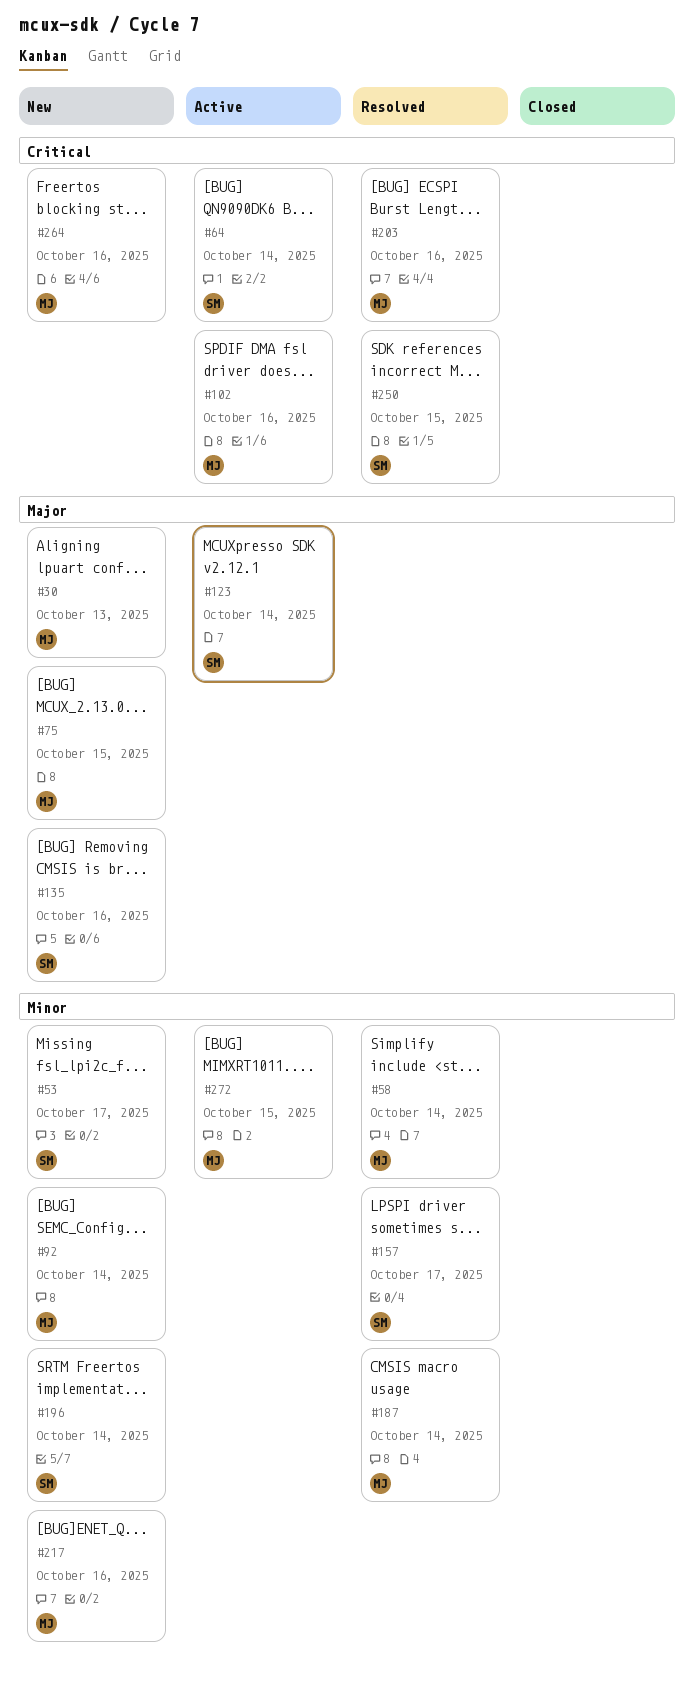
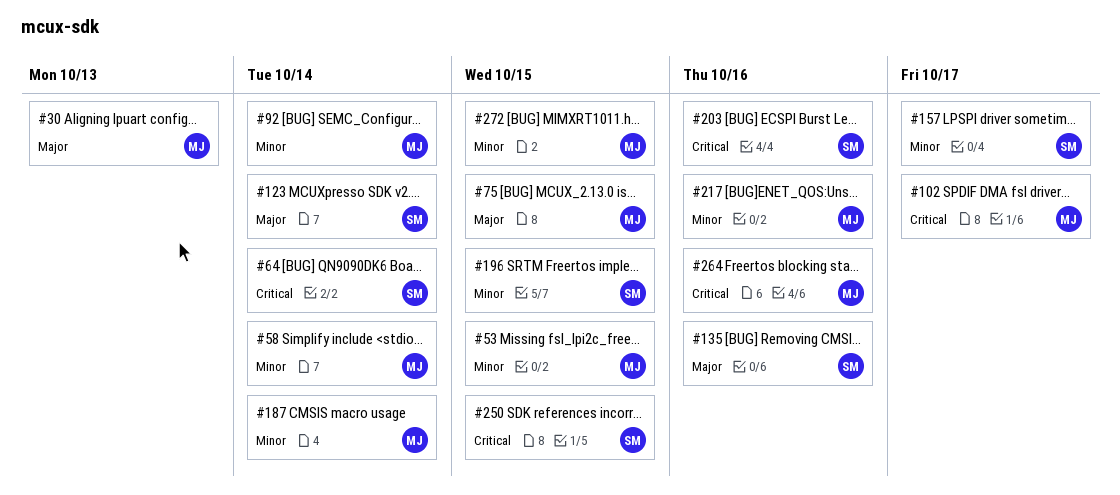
#53, owner: SM -> MJ
#53, due: Oct 17 -> Oct 15
#102, due: Oct 16 -> Oct 17
#196, due: Oct 14 -> Oct 15
#203, owner: MJ -> SM

